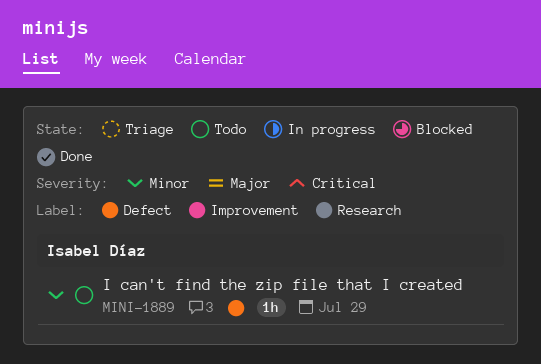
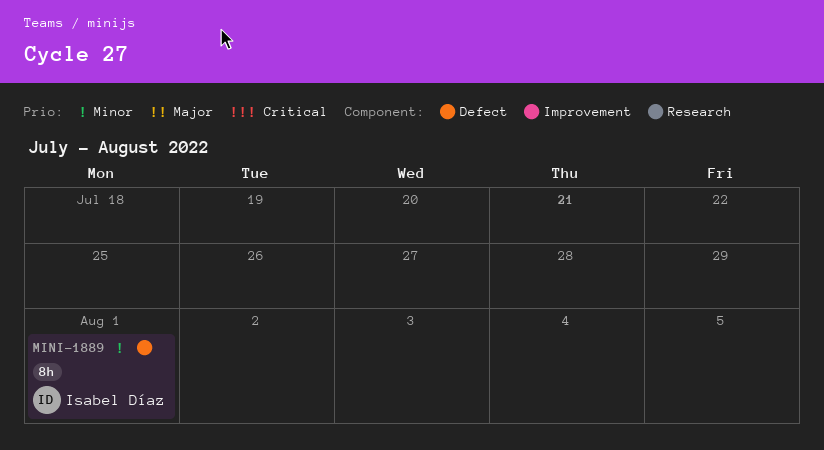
MINI-1889, estimate: 1h -> 8h
MINI-1889, due: Jul 29 -> Aug 1

